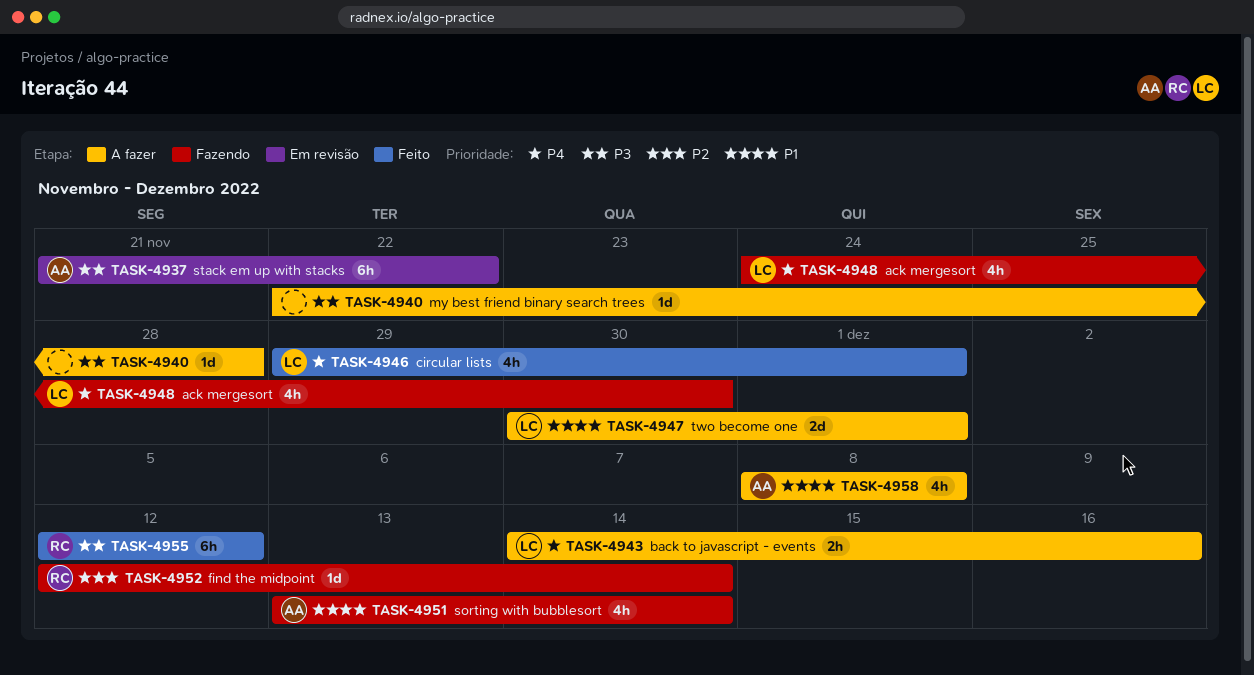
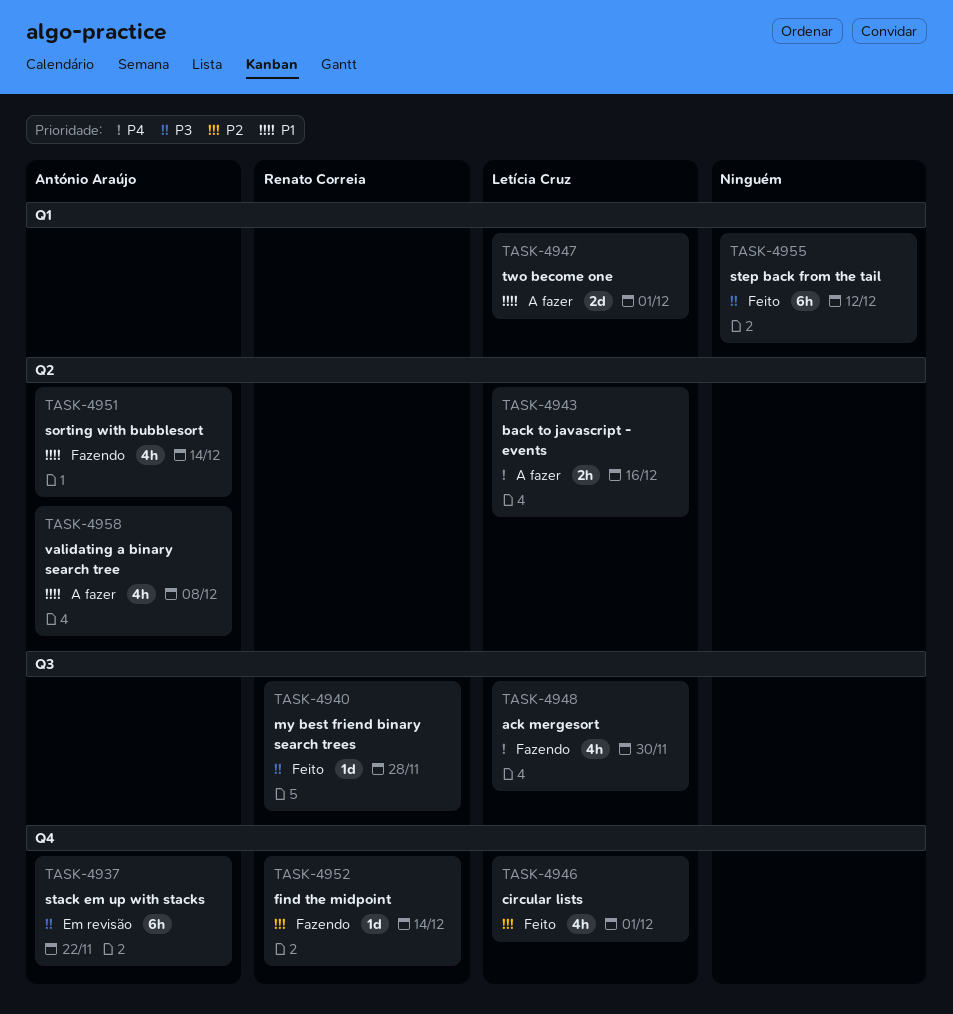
TASK-4940, status: A fazer -> Feito
TASK-4940, owner: none -> Renato Correia
TASK-4946, priority: P4 -> P2
TASK-4955, owner: Renato Correia -> none

